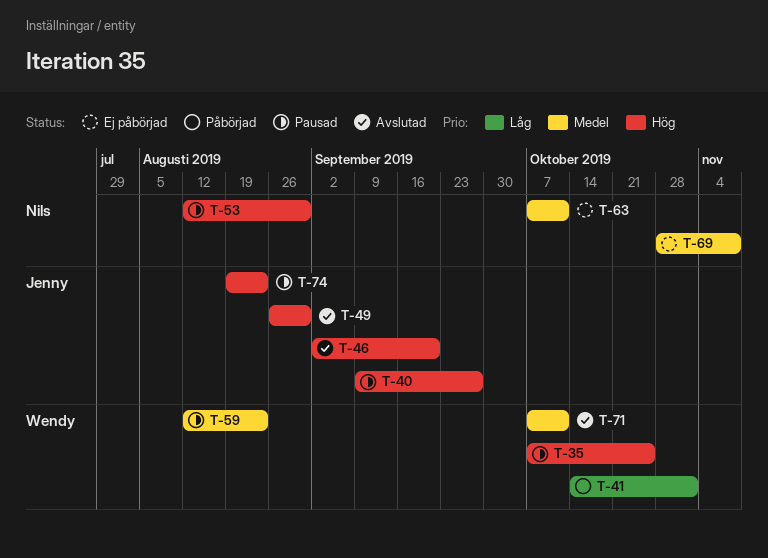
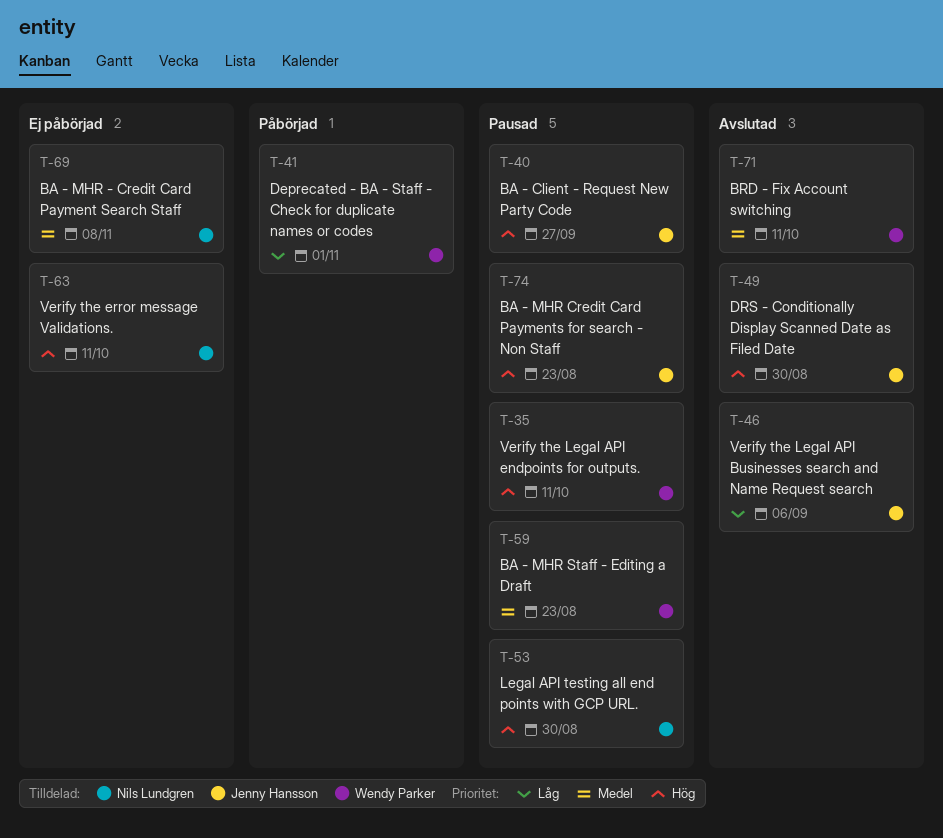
T-35, due: Oct 25 -> Oct 11
T-46, priority: Hög -> Låg
T-46, due: Sep 20 -> Sep 6
T-63, priority: Medel -> Hög

